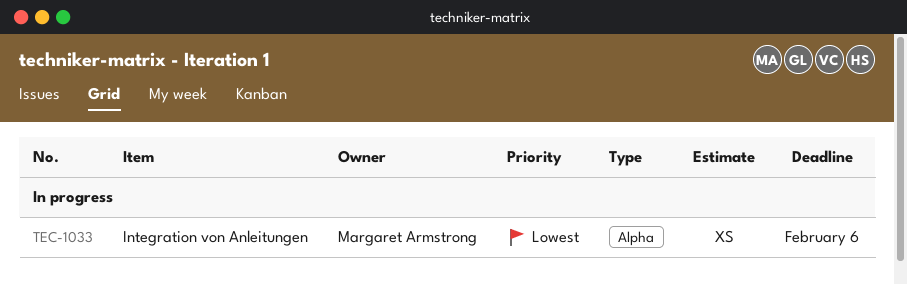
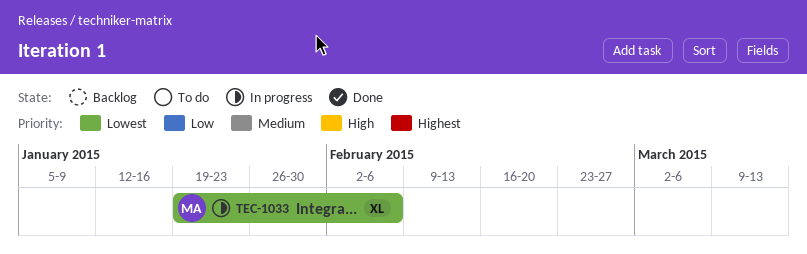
TEC-1033, estimate: XS -> XL

